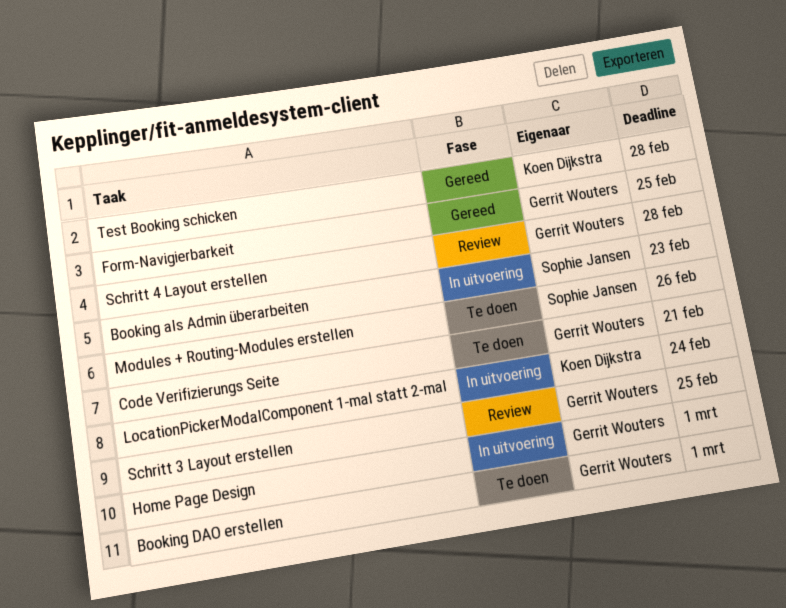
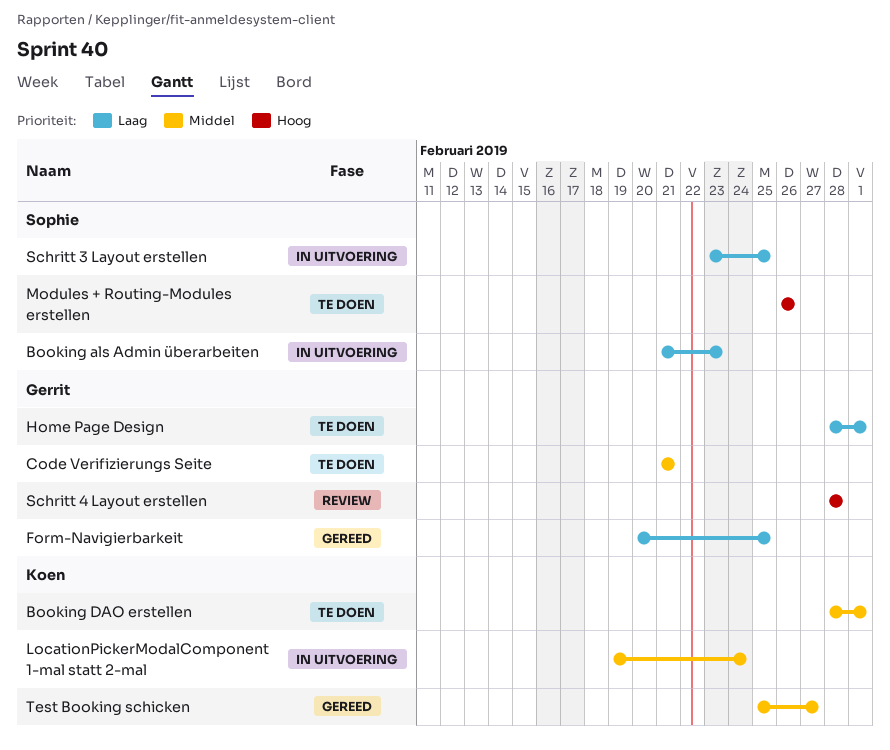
Booking DAO erstellen, owner: Gerrit Wouters -> Koen Dijkstra
Home Page Design, status: In uitvoering -> Te doen
Schritt 3 Layout erstellen, status: Review -> In uitvoering
Schritt 3 Layout erstellen, owner: Gerrit Wouters -> Sophie Jansen
Test Booking schicken, due: Feb 28 -> Feb 27

